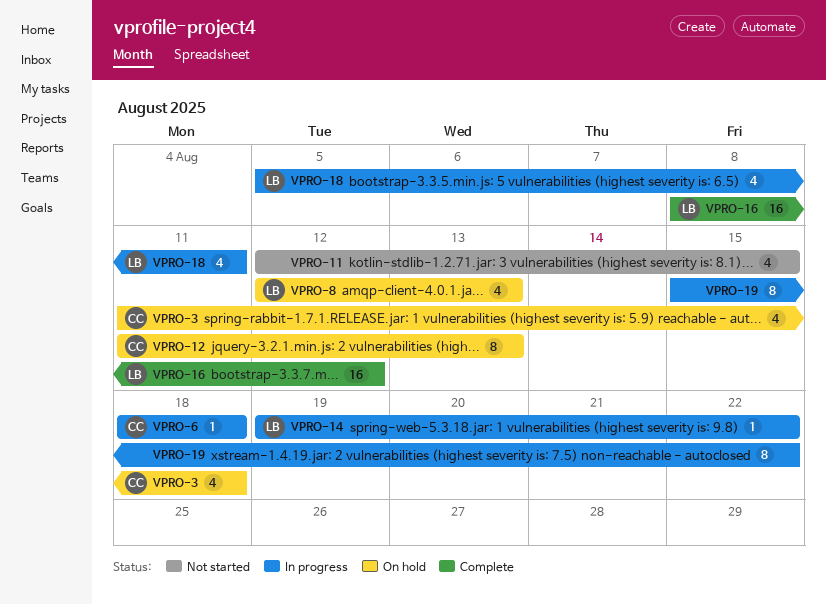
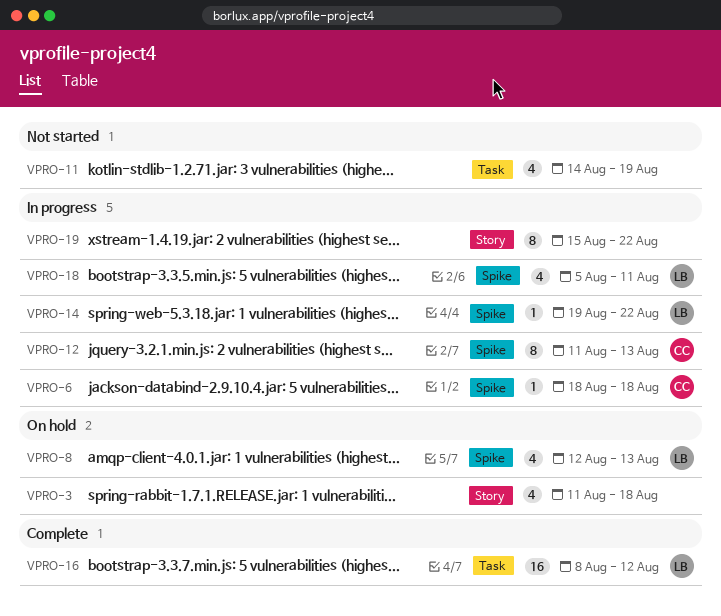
VPRO-3, owner: CC -> none
VPRO-11, start: Aug 12 -> Aug 14
VPRO-11, due: Aug 15 -> Aug 19
VPRO-12, status: On hold -> In progress

